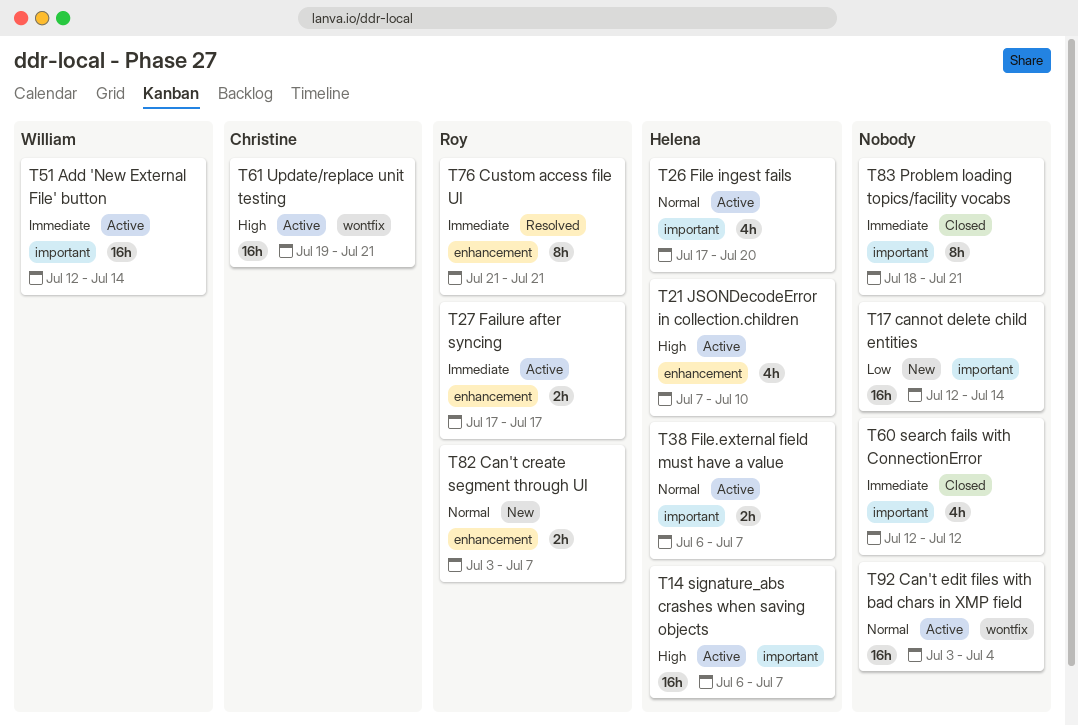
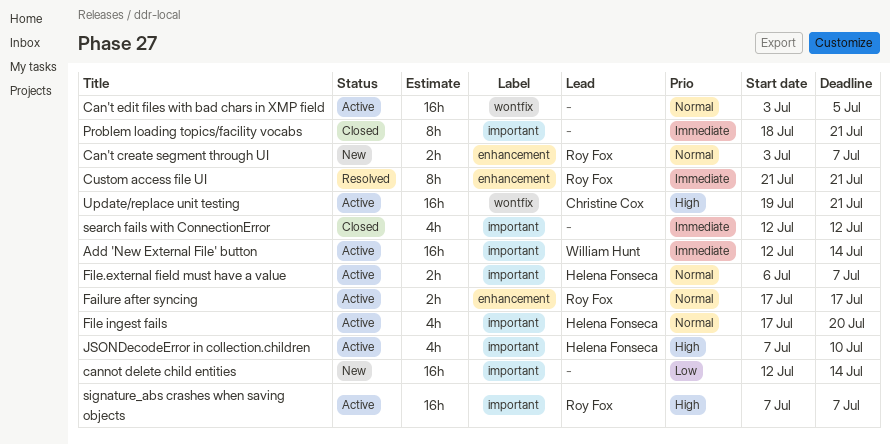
Can't edit files with bad chars in XMP field, due: Jul 4 -> Jul 5
Failure after syncing, priority: Immediate -> Normal
JSONDecodeError in collection.children, label: enhancement -> important
signature_abs crashes when saving objects, owner: Helena Fonseca -> Roy Fox
signature_abs crashes when saving objects, start: Jul 6 -> Jul 7

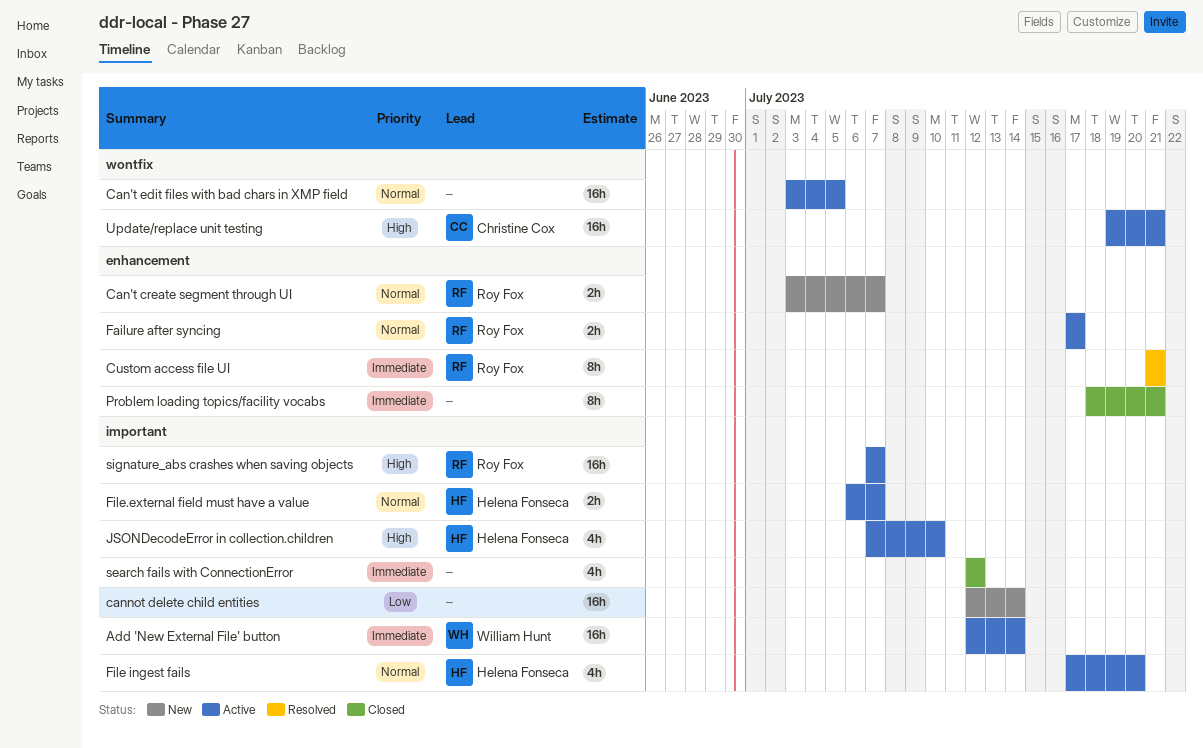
Problem loading topics/facility vocabs, label: important -> enhancement

